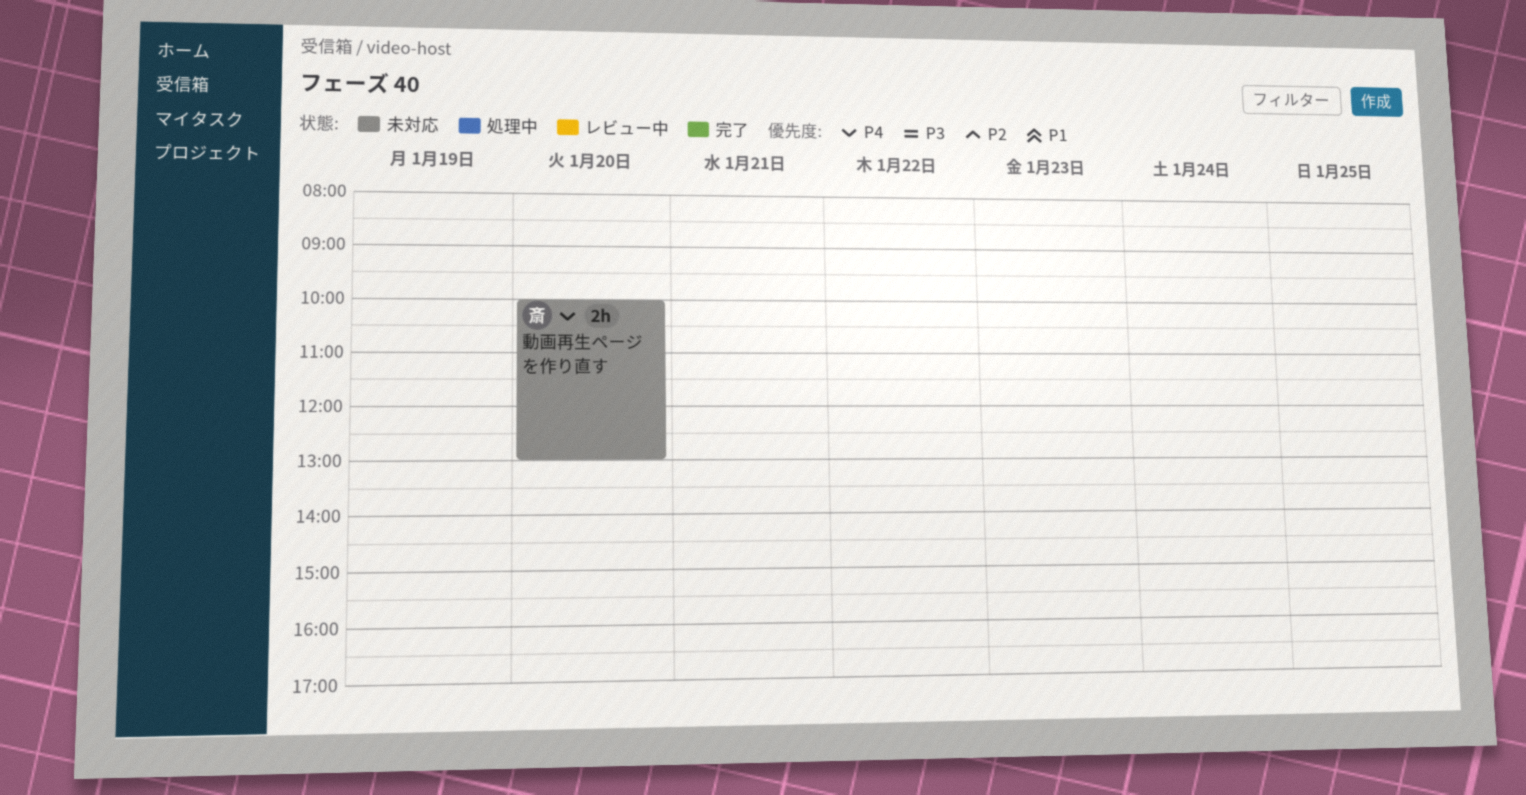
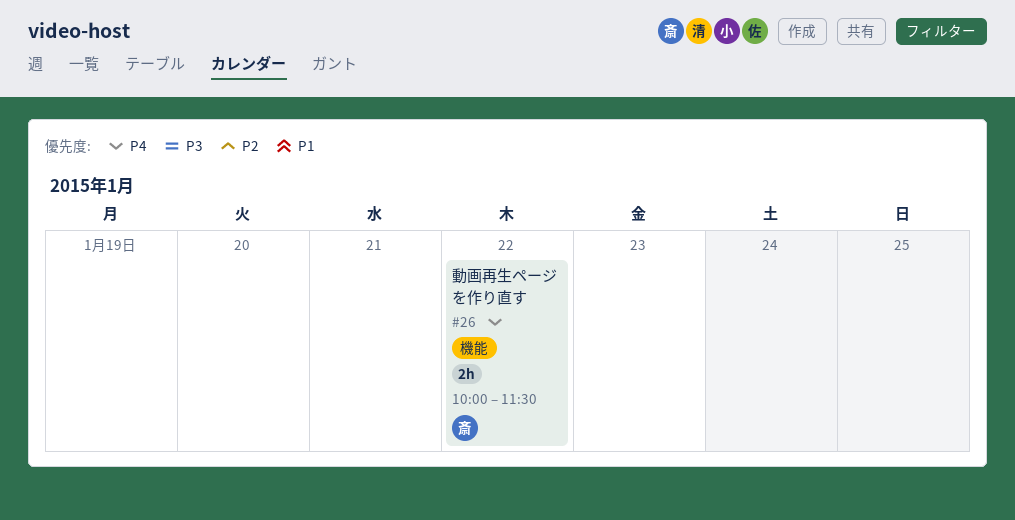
動画再生ページを作り直す, day: Jan 20 -> Jan 22
動画再生ページを作り直す, ends: 13:00 -> 11:30

